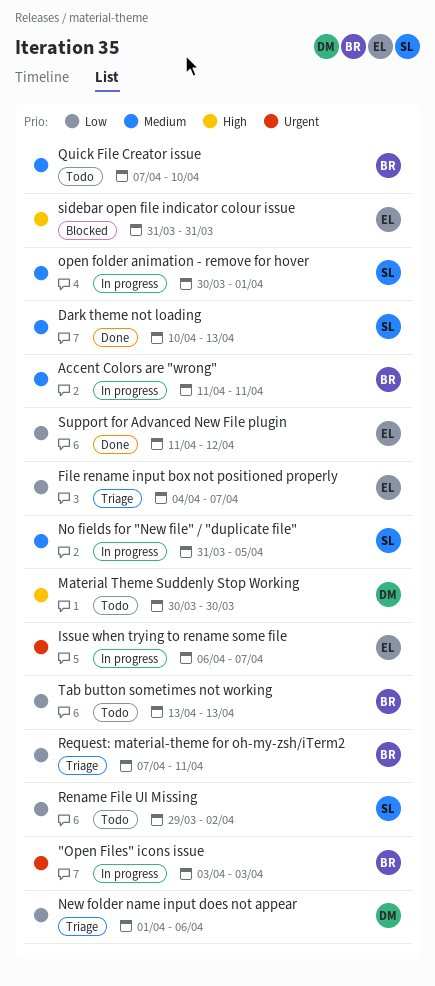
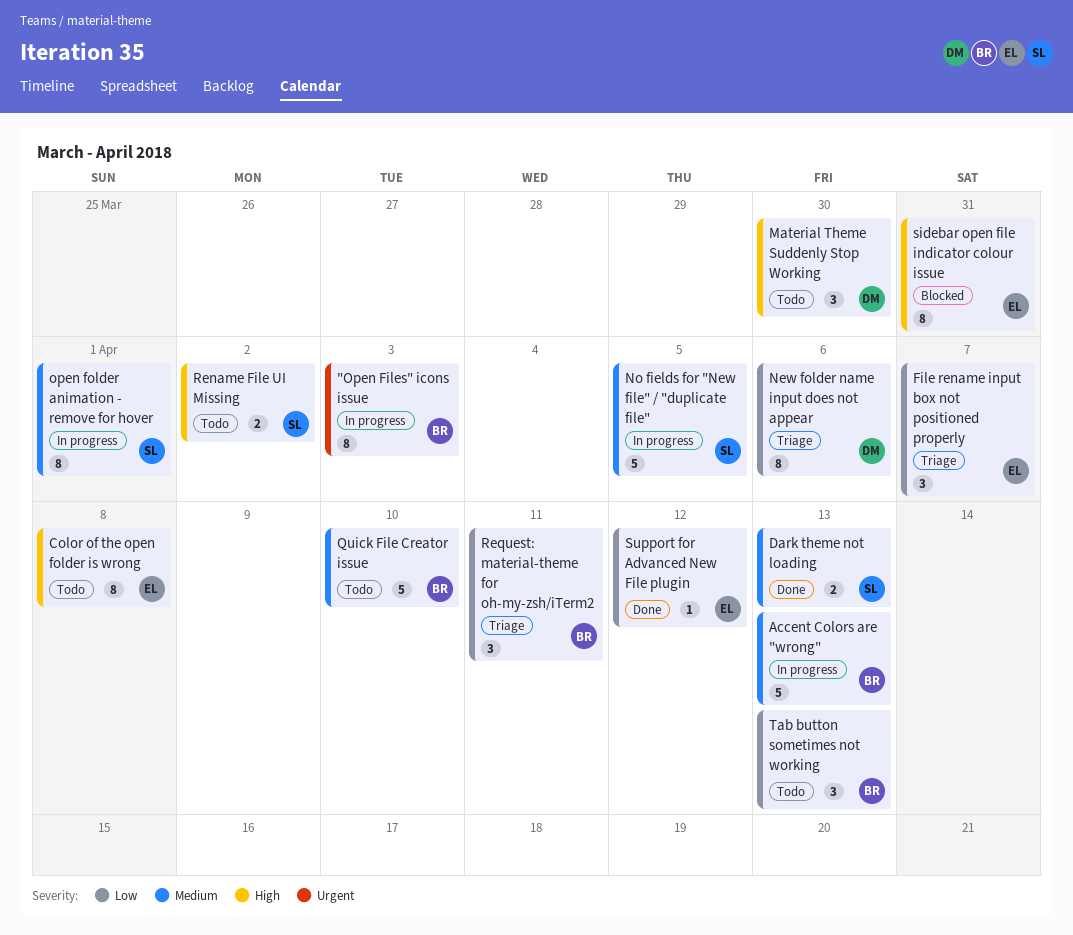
Accent Colors are "wrong", due: Apr 11 -> Apr 13
Color of the open folder is wrong: none -> present
Issue when trying to rename some file: present -> none
Rename File UI Missing, priority: Low -> High

